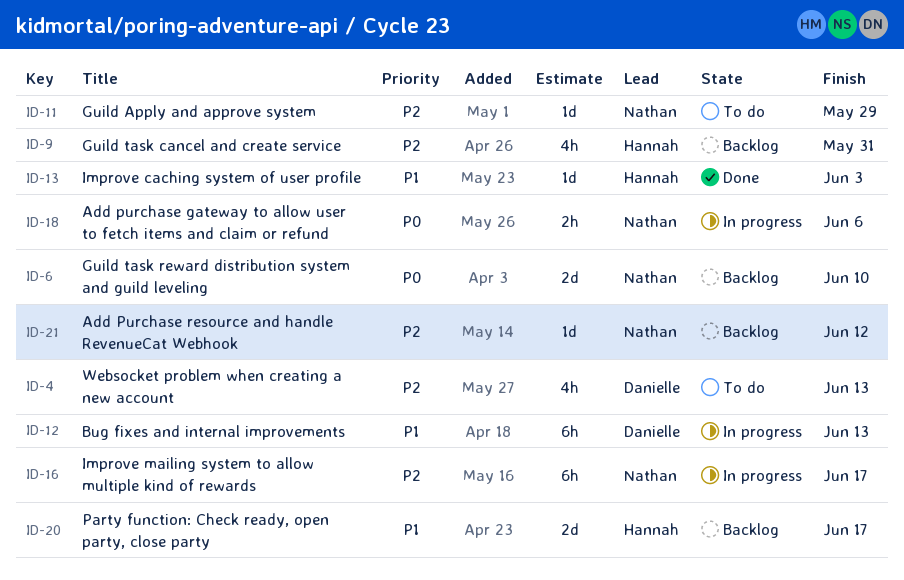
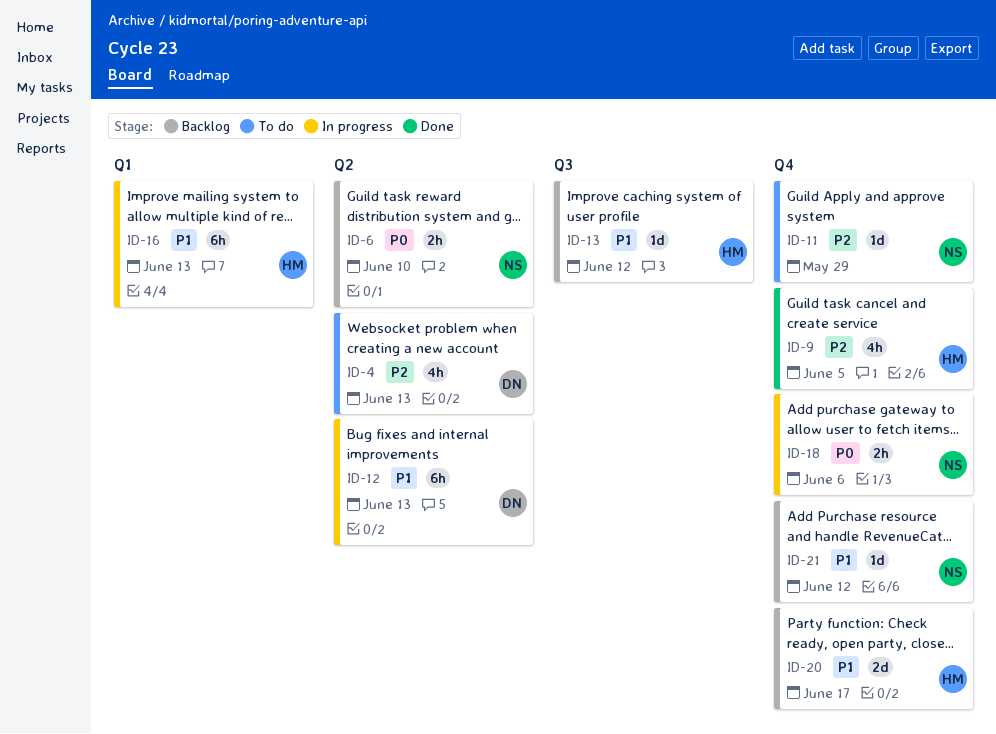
ID-6, estimate: 2d -> 2h
ID-9, status: Backlog -> Done
ID-9, due: May 31 -> Jun 5
ID-13, status: Done -> Backlog
ID-13, due: Jun 3 -> Jun 12
ID-16, owner: Nathan -> Hannah
ID-16, priority: P2 -> P1
ID-16, due: Jun 17 -> Jun 13
ID-21, priority: P2 -> P1

